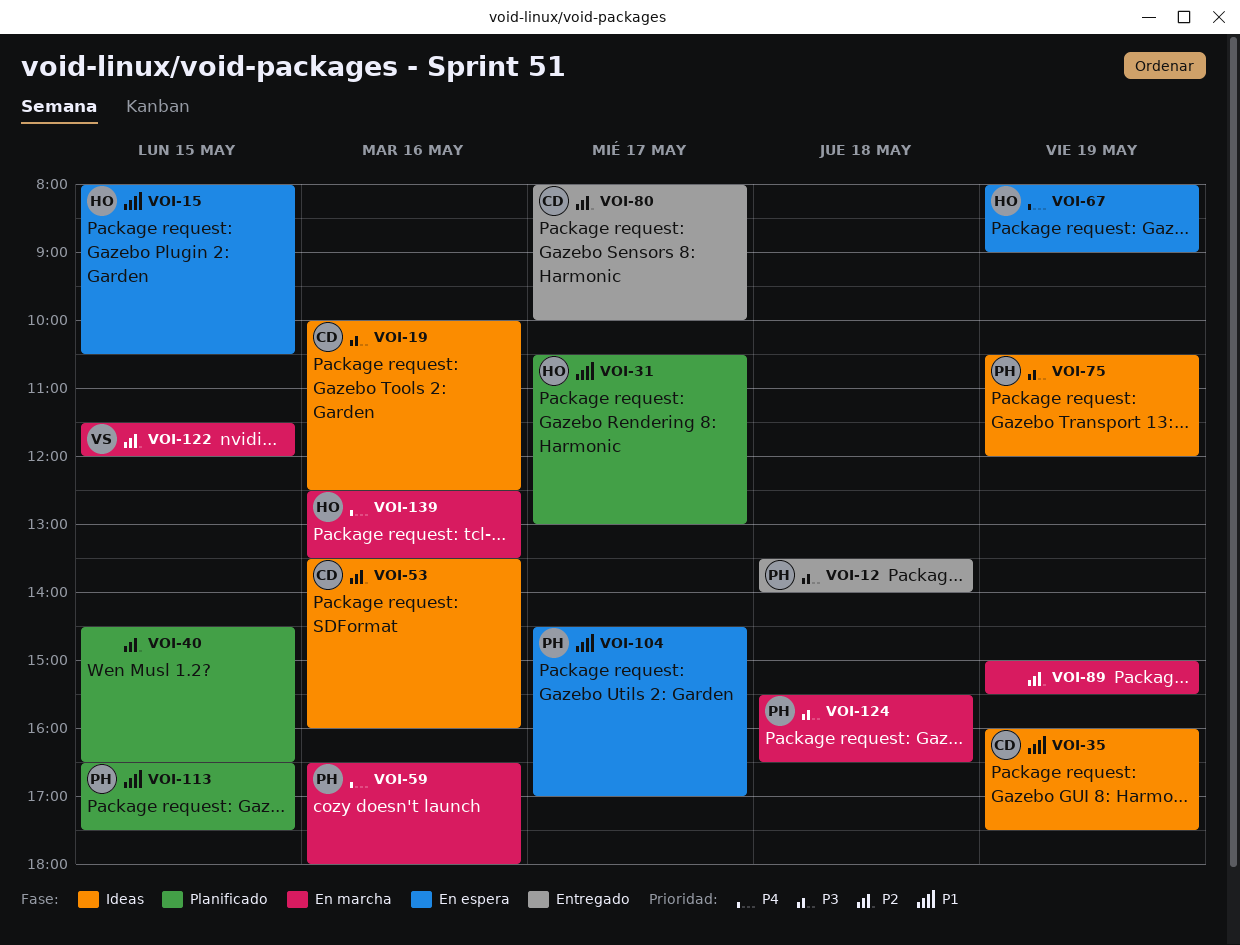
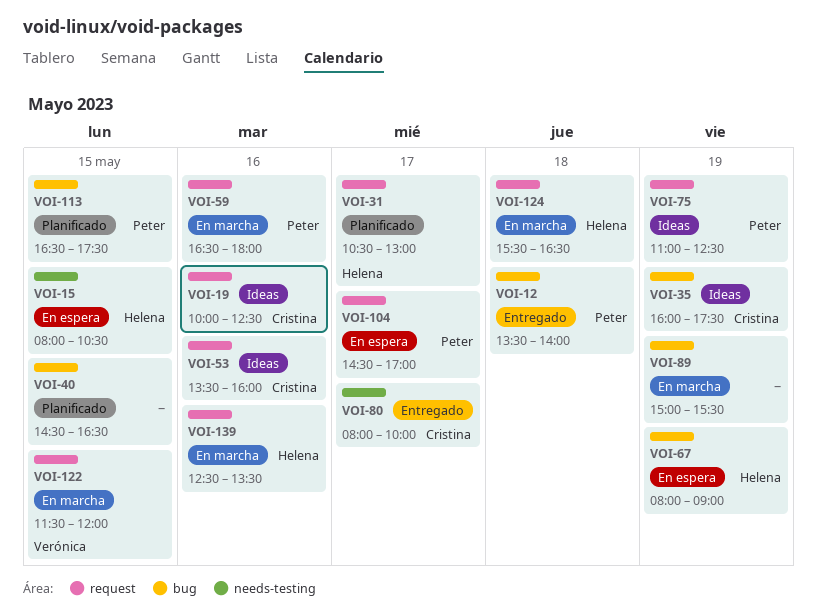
VOI-75, begins: 10:30 -> 11:00
VOI-75, ends: 12:00 -> 12:30
VOI-124, owner: Peter -> Helena

